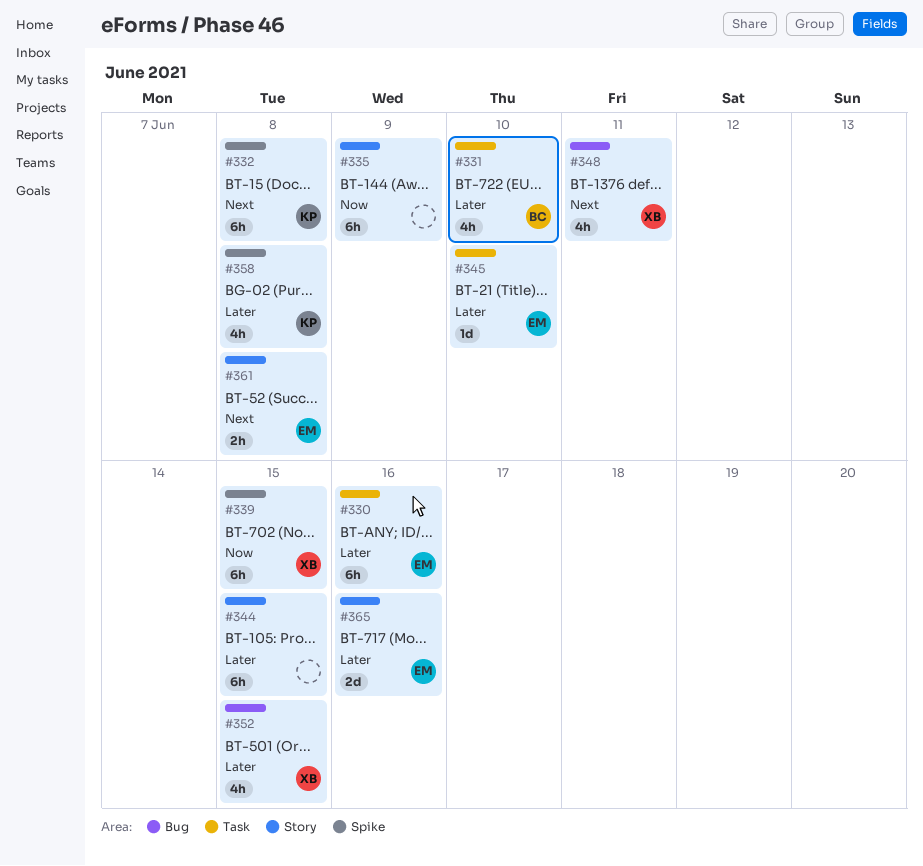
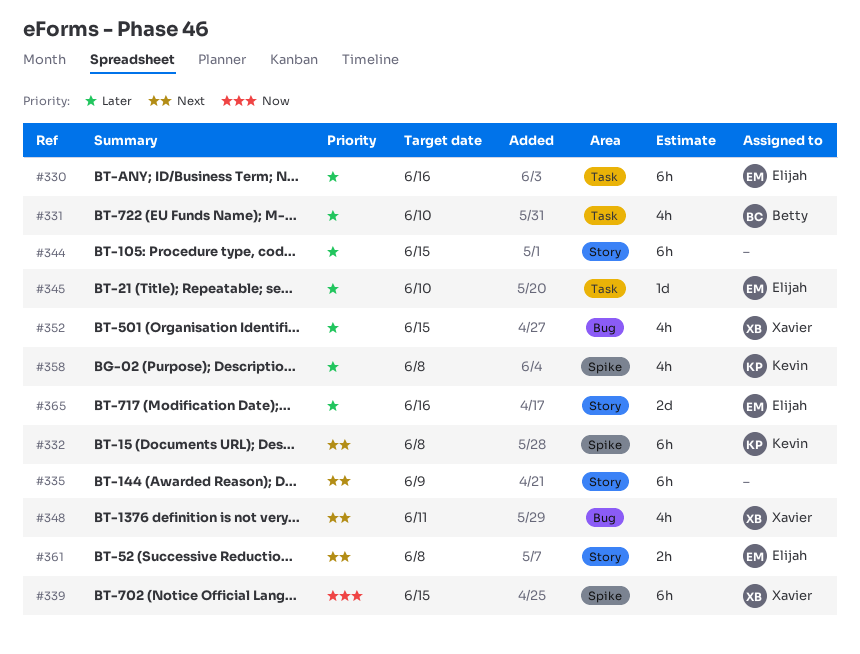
#335, priority: Now -> Next

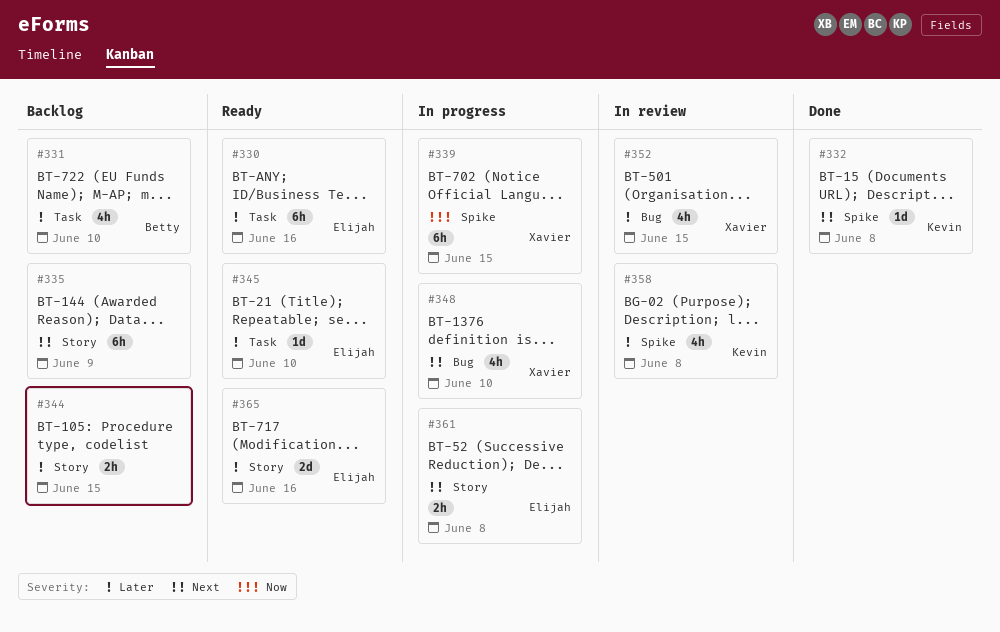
#332, estimate: 6h -> 1d
#344, estimate: 6h -> 2h
#348, due: Jun 11 -> Jun 10

